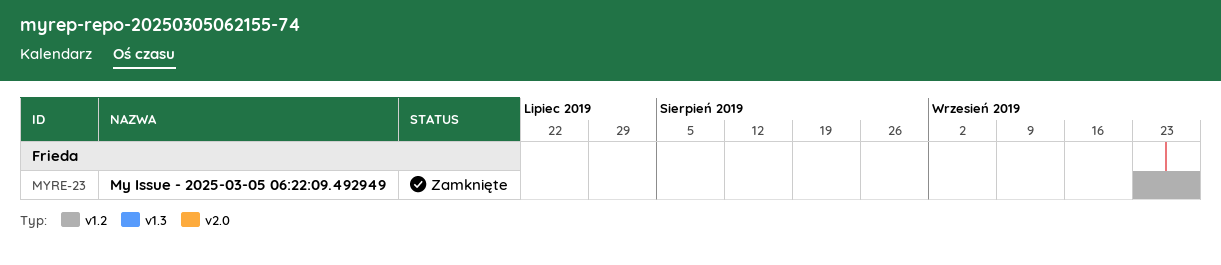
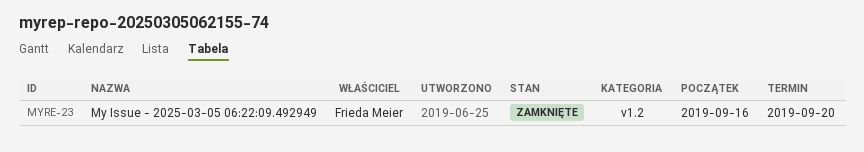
MYRE-23, start: Sep 23 -> Sep 16
MYRE-23, due: Sep 27 -> Sep 20

